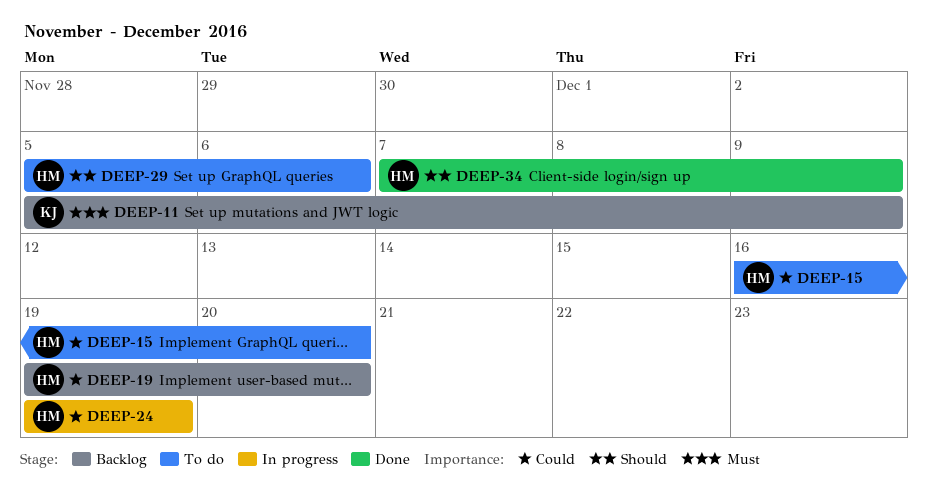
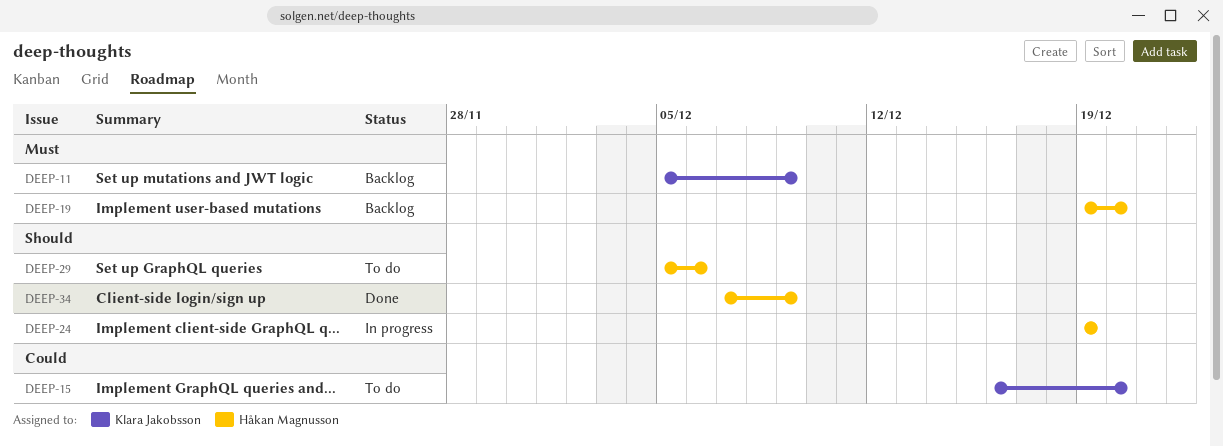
DEEP-15, owner: Håkan Magnusson -> Klara Jakobsson
DEEP-19, priority: Could -> Must
DEEP-24, priority: Could -> Should

